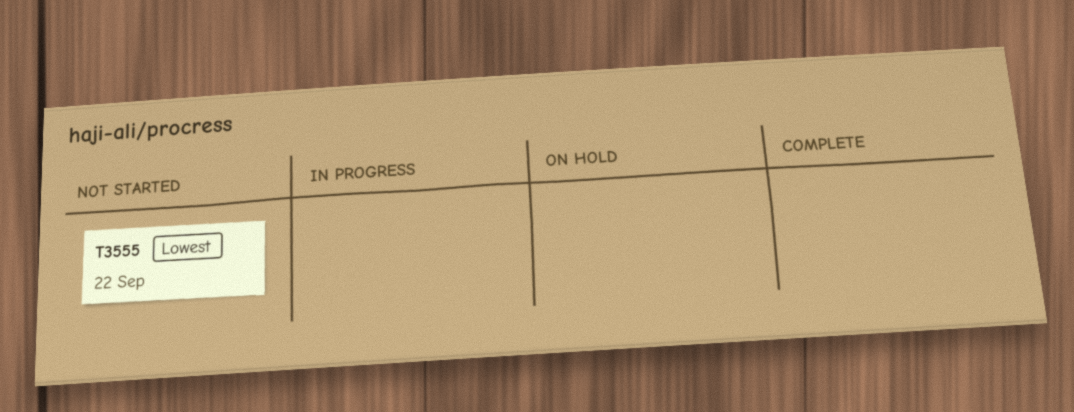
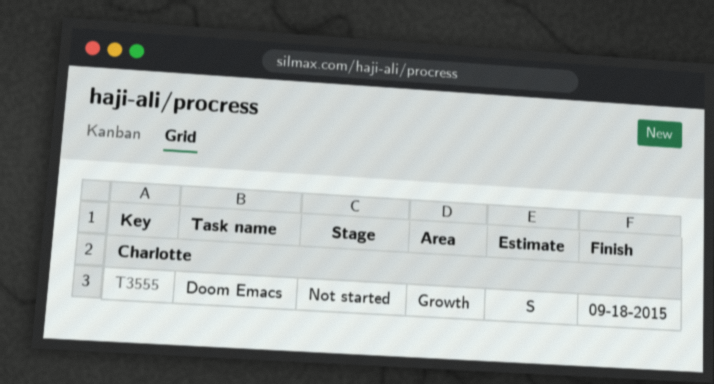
T3555, due: Sep 22 -> Sep 18

